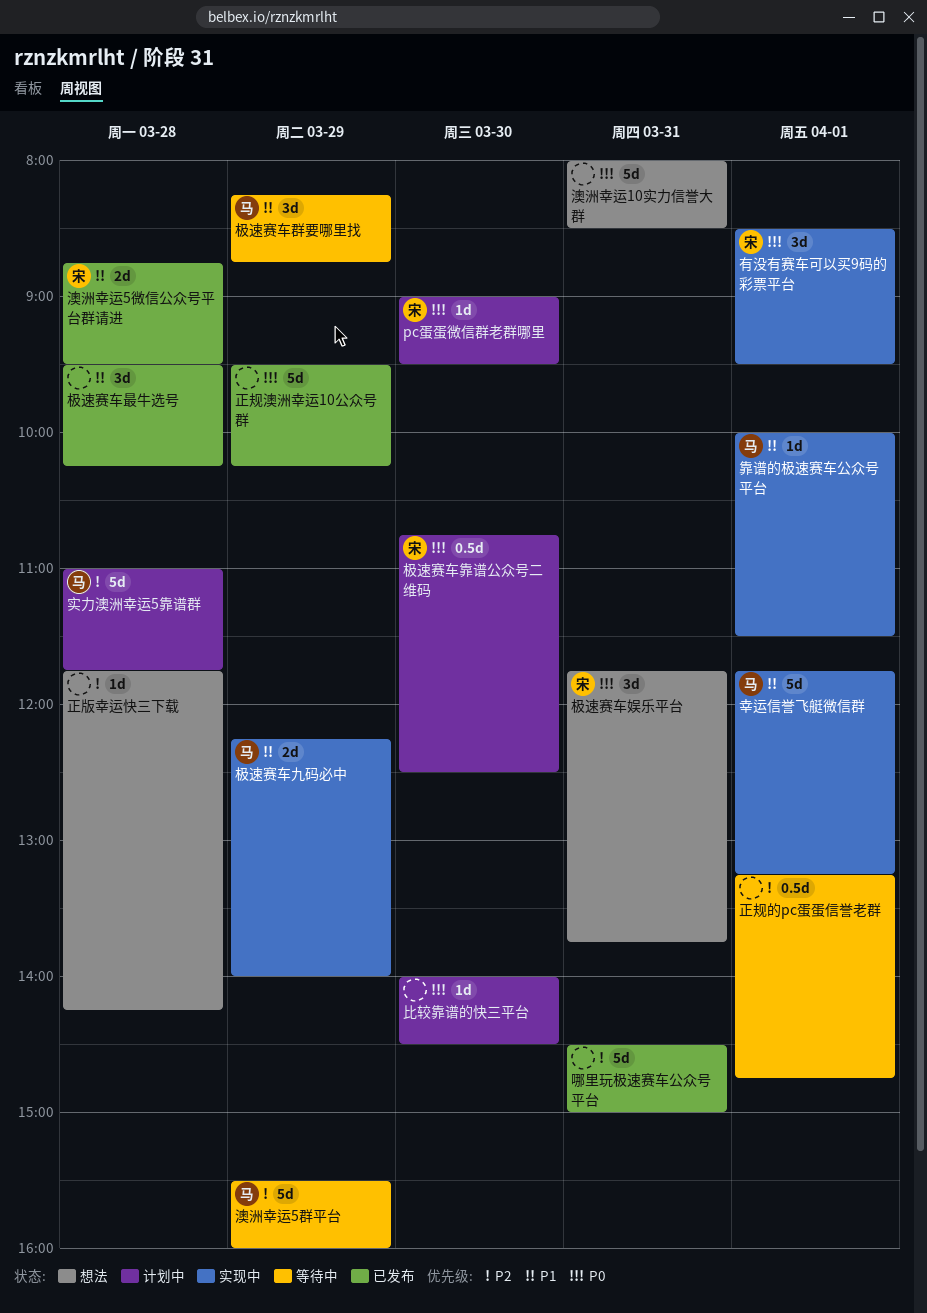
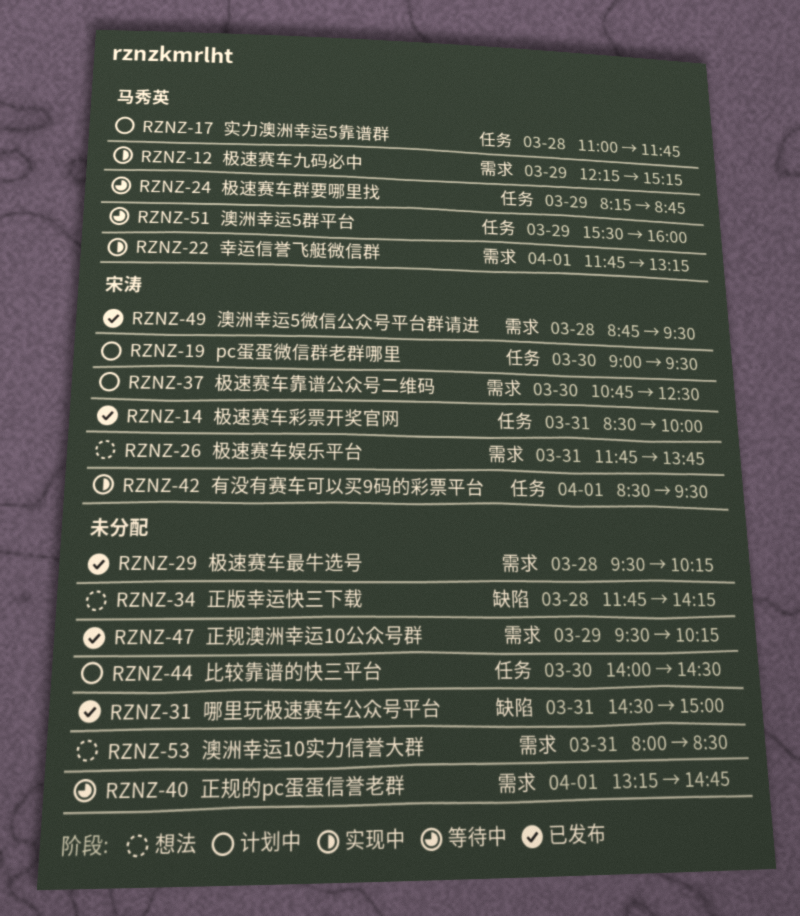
极速赛车九码必中, ends: 14:00 -> 15:15
极速赛车彩票开奖官网: none -> present
靠谱的极速赛车公众号平台: present -> none

